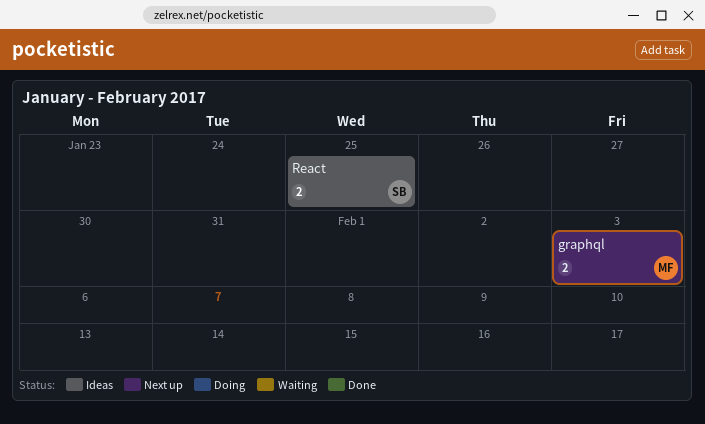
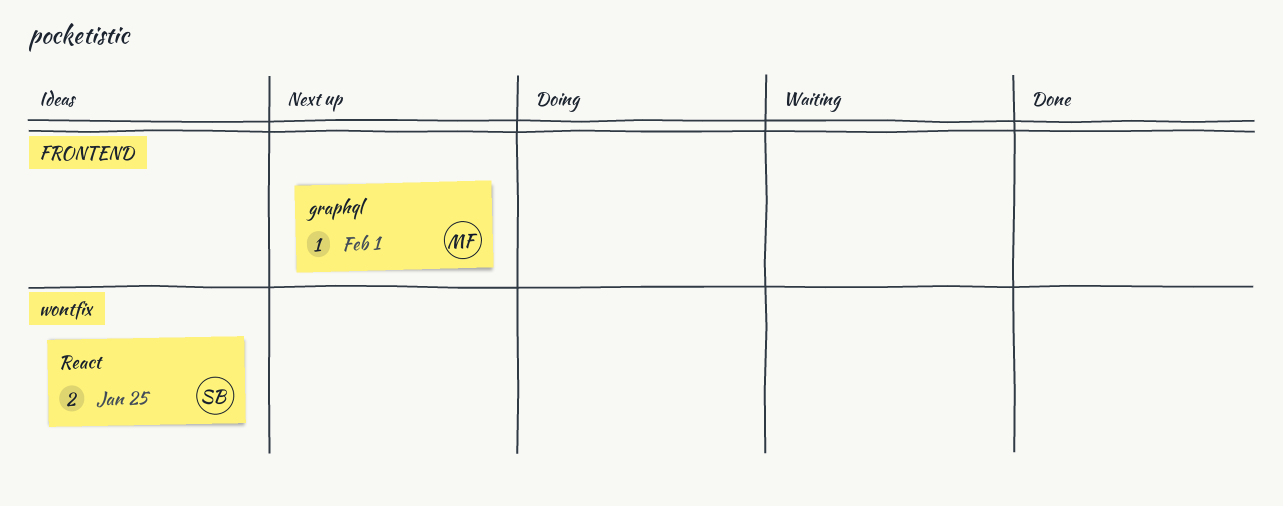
graphql, estimate: 2 -> 1
graphql, due: Feb 3 -> Feb 1

